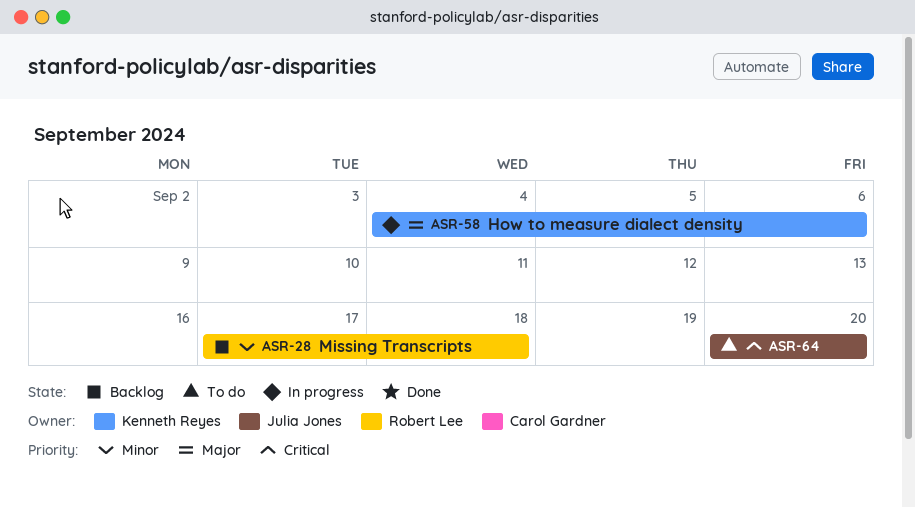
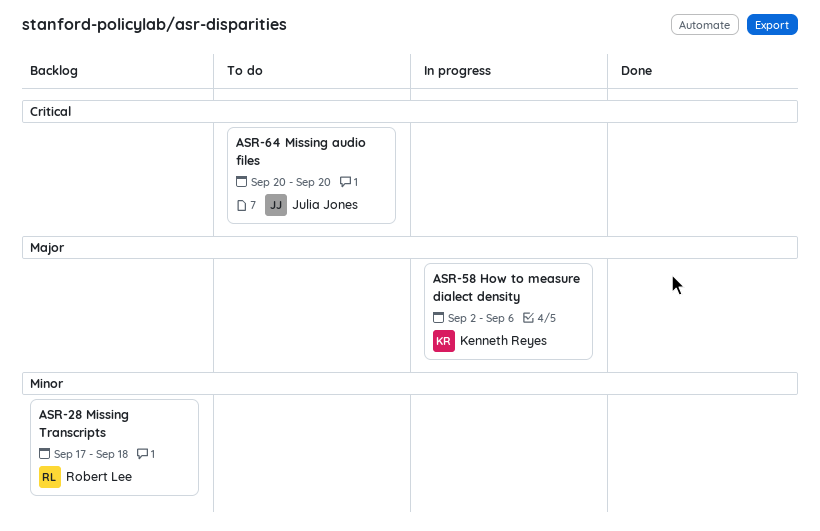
ASR-58, start: Sep 4 -> Sep 2

